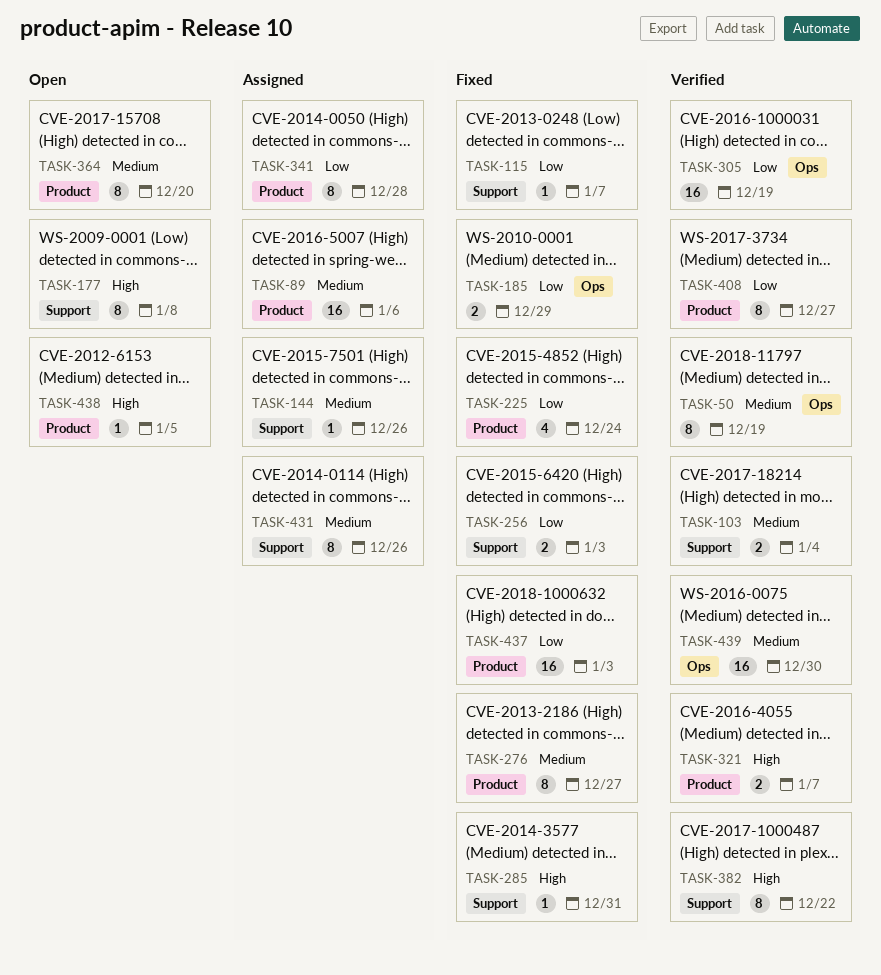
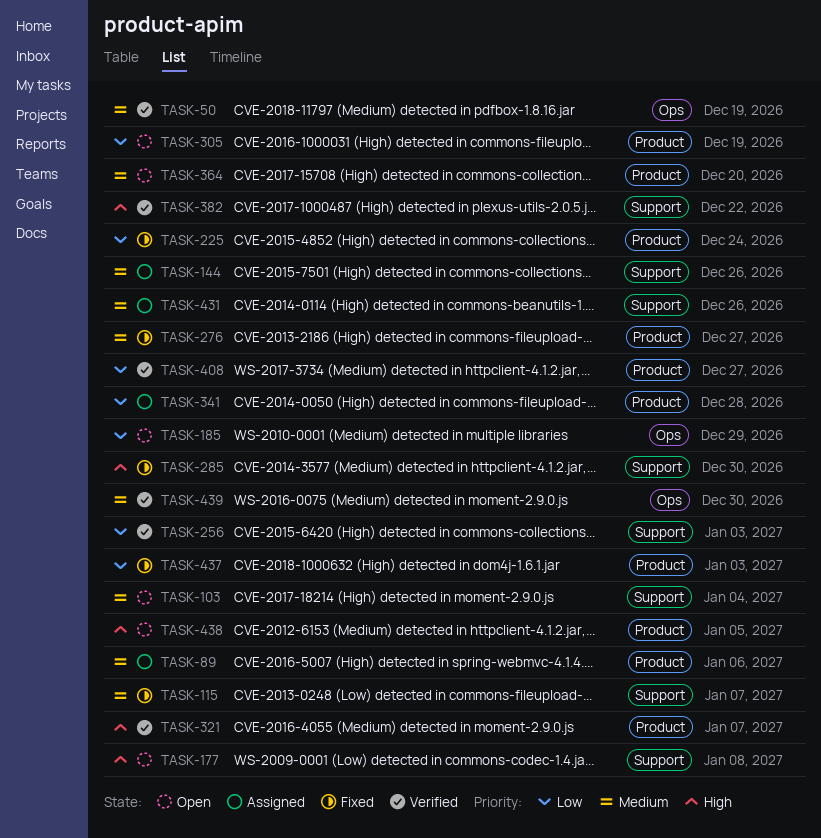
TASK-103, status: Verified -> Open
TASK-115, priority: Low -> Medium
TASK-185, status: Fixed -> Open
TASK-256, status: Fixed -> Verified
TASK-285, due: Dec 31 -> Dec 30
TASK-305, status: Verified -> Open
TASK-305, label: Ops -> Product

